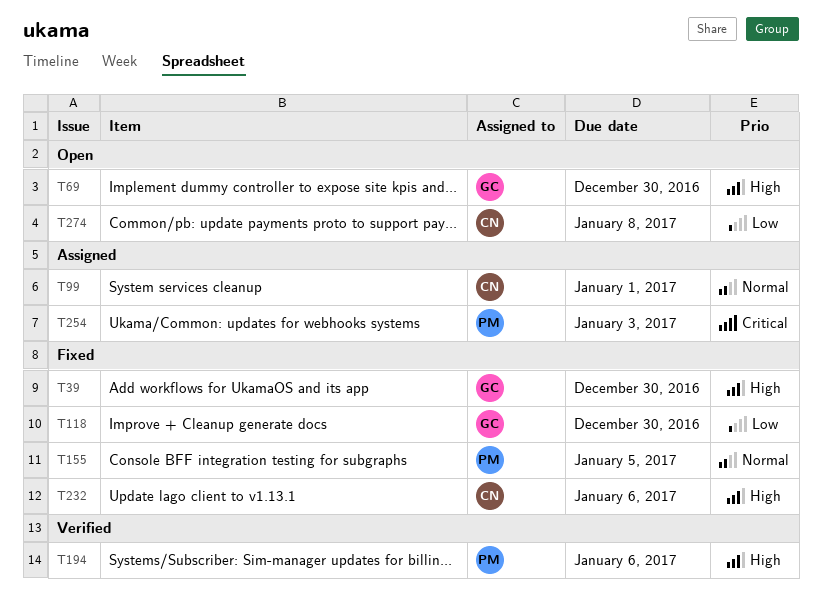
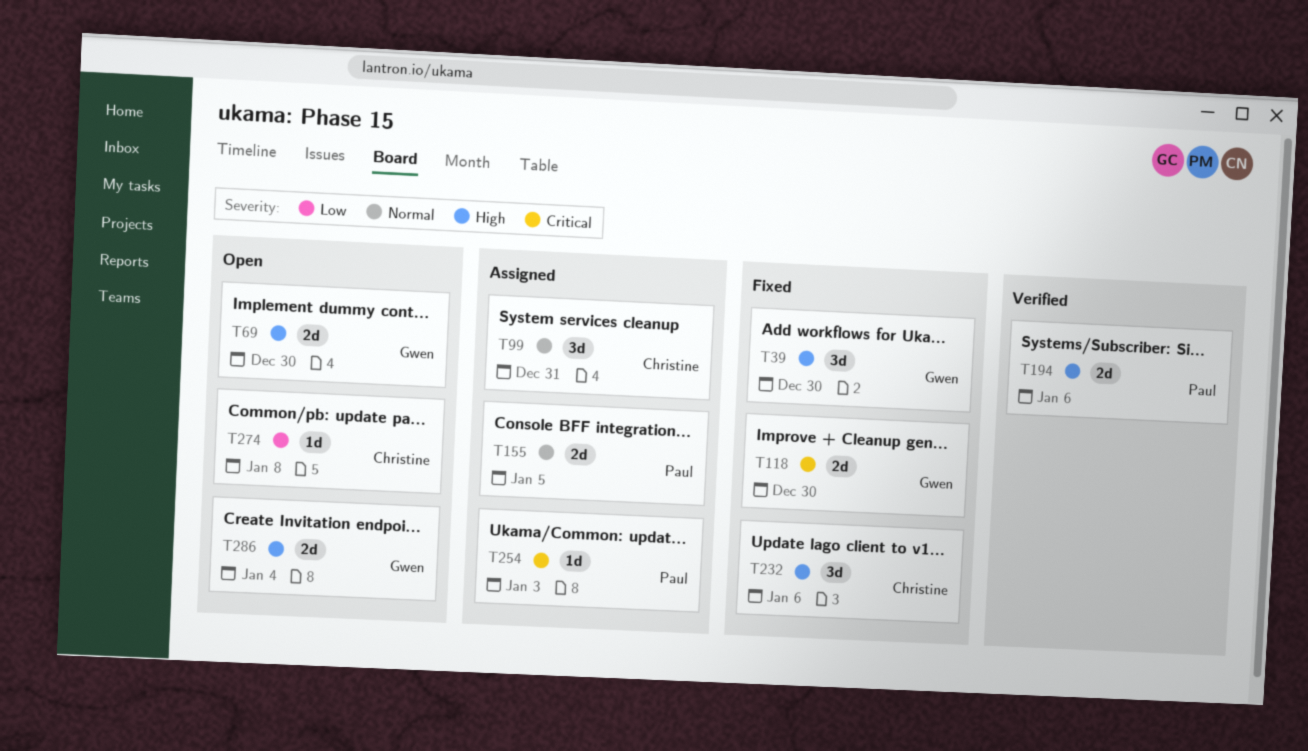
T99, due: Jan 1 -> Dec 31
T118, priority: Low -> Critical
T155, status: Fixed -> Assigned
T286: none -> present

